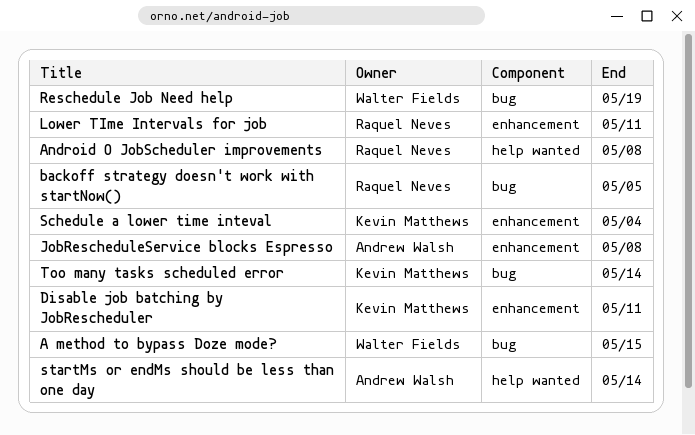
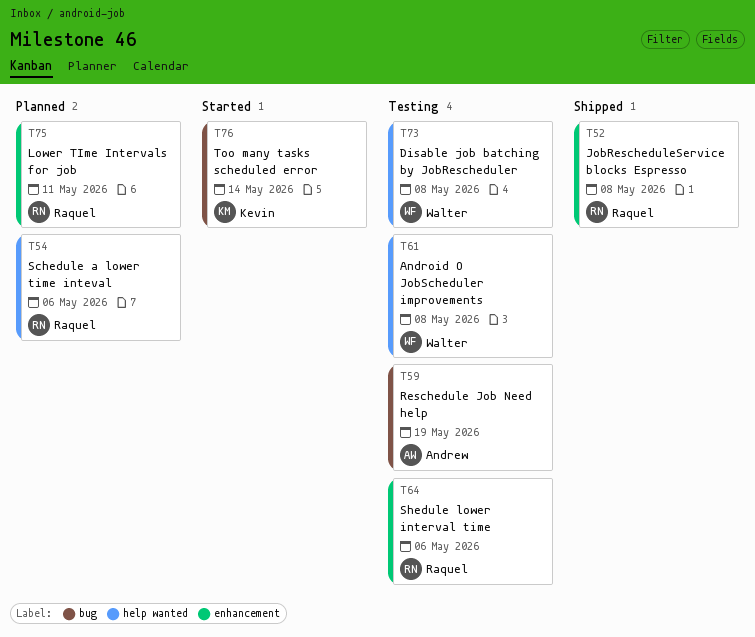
A method to bypass Doze mode?: present -> none
Android O JobScheduler improvements, owner: Raquel Neves -> Walter Fields
backoff strategy doesn't work with startNow(): present -> none
Disable job batching by JobRescheduler, owner: Kevin Matthews -> Walter Fields
Disable job batching by JobRescheduler, label: enhancement -> help wanted
Disable job batching by JobRescheduler, due: May 11 -> May 8
JobRescheduleService blocks Espresso, owner: Andrew Walsh -> Raquel Neves
Reschedule Job Need help, owner: Walter Fields -> Andrew Walsh
Schedule a lower time inteval, owner: Kevin Matthews -> Raquel Neves
Schedule a lower time inteval, label: enhancement -> help wanted
Schedule a lower time inteval, due: May 4 -> May 6
Shedule lower interval time: none -> present
startMs or endMs should be less than one day: present -> none

